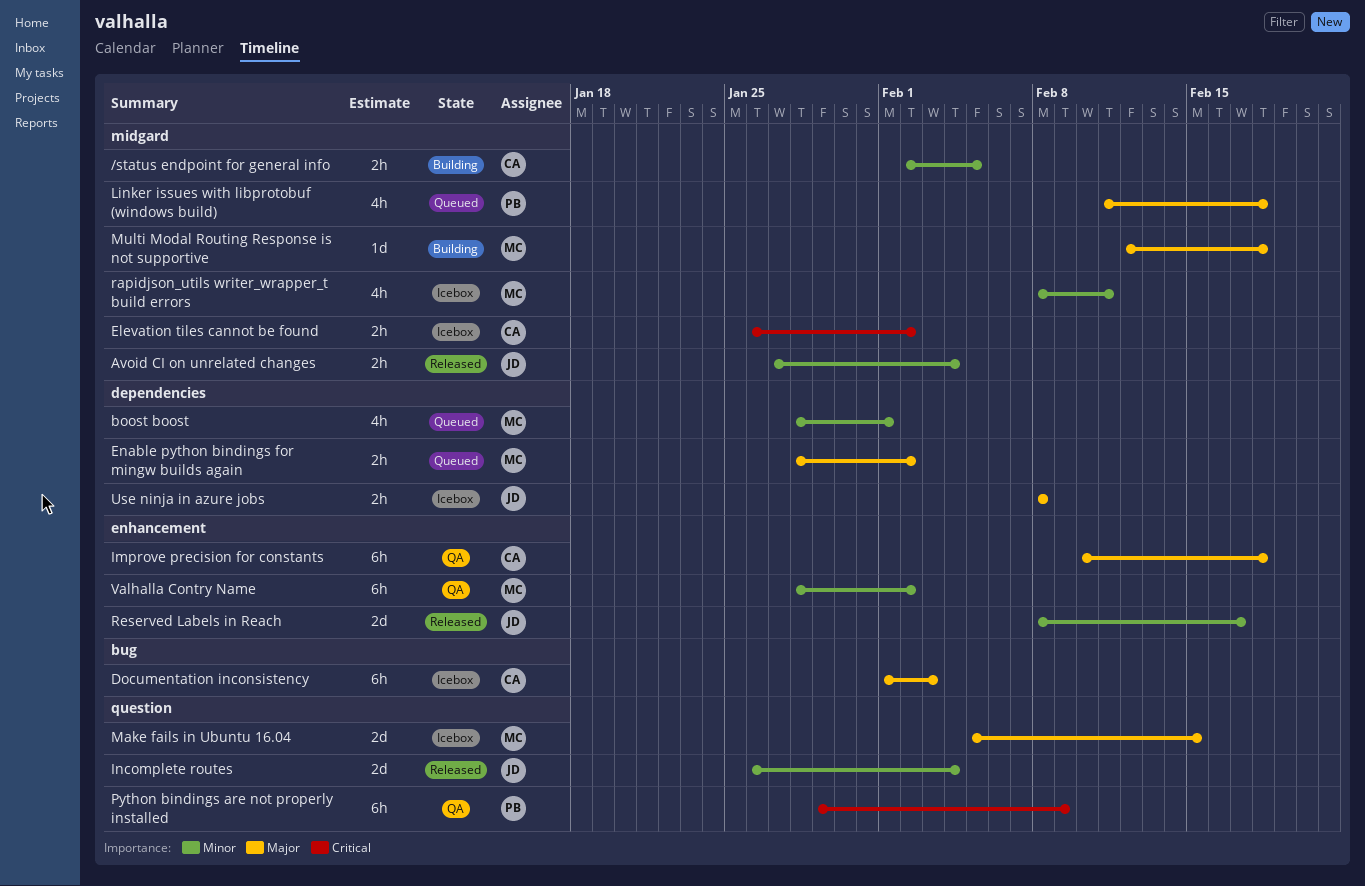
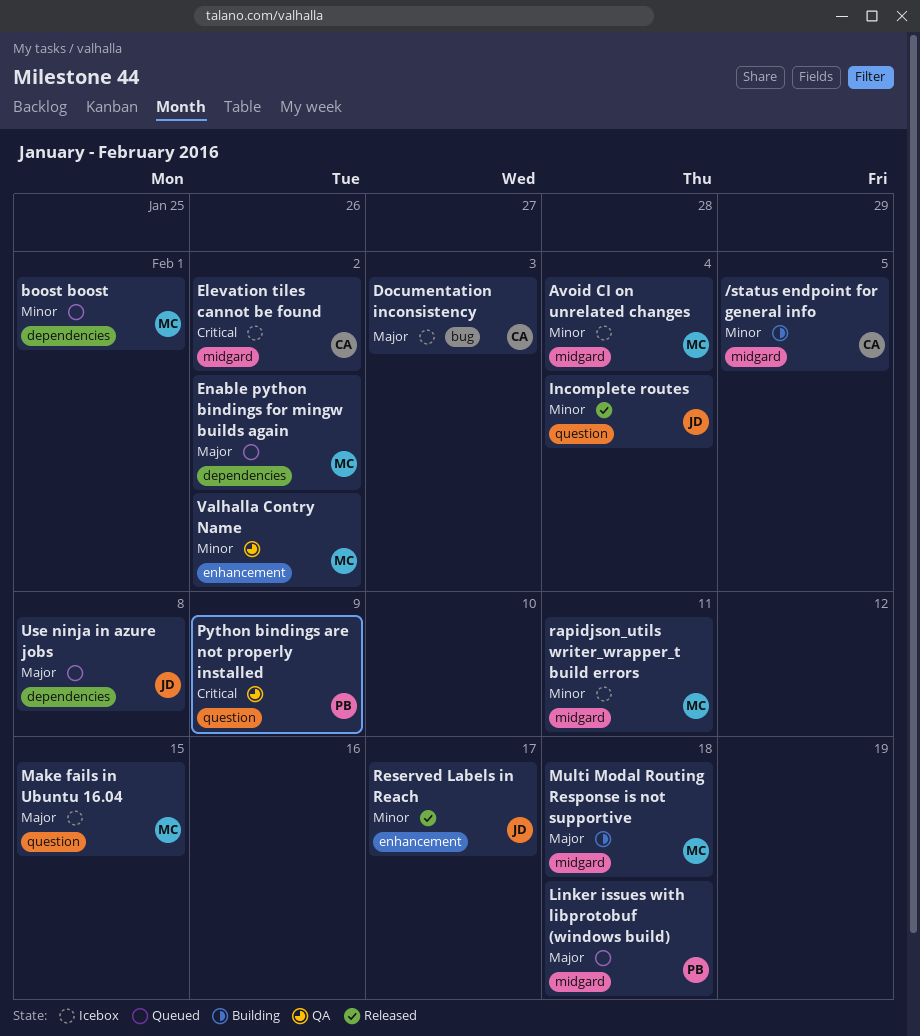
Avoid CI on unrelated changes, status: Released -> Icebox
Avoid CI on unrelated changes, owner: JD -> MC
Improve precision for constants: present -> none
Use ninja in azure jobs, status: Icebox -> Queued

